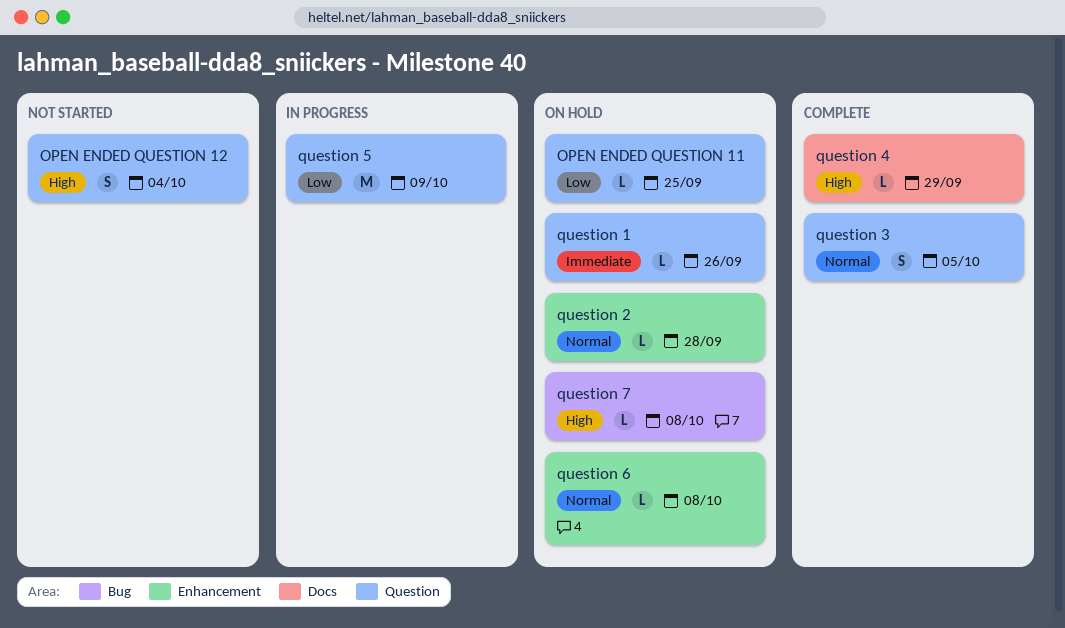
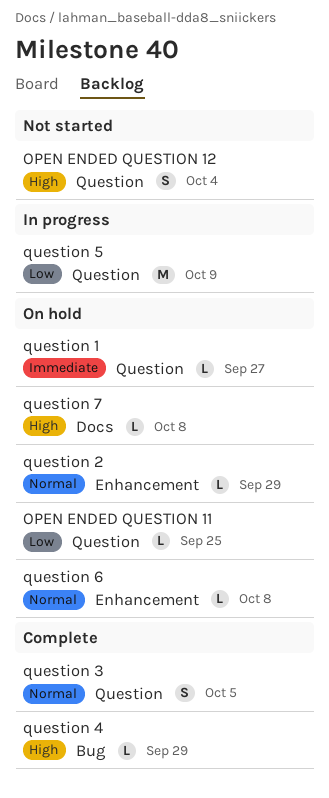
question 1, due: Sep 26 -> Sep 27
question 2, due: Sep 28 -> Sep 29
question 4, label: Docs -> Bug
question 7, label: Bug -> Docs

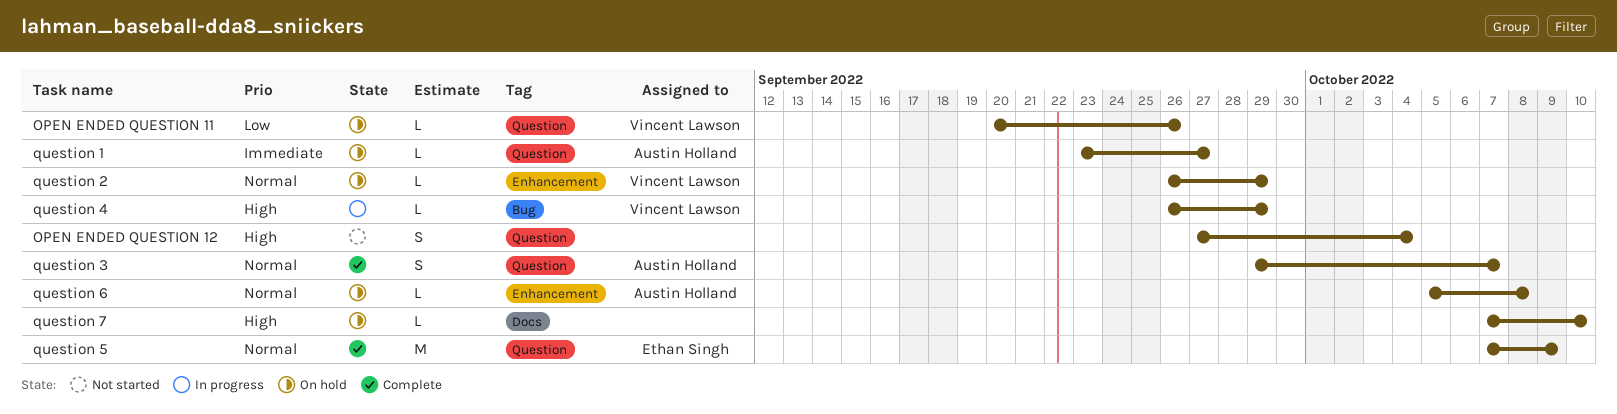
OPEN ENDED QUESTION 11, due: Sep 25 -> Sep 26
question 3, due: Oct 5 -> Oct 7
question 4, status: Complete -> In progress
question 5, status: In progress -> Complete
question 5, priority: Low -> Normal
question 7, due: Oct 8 -> Oct 10

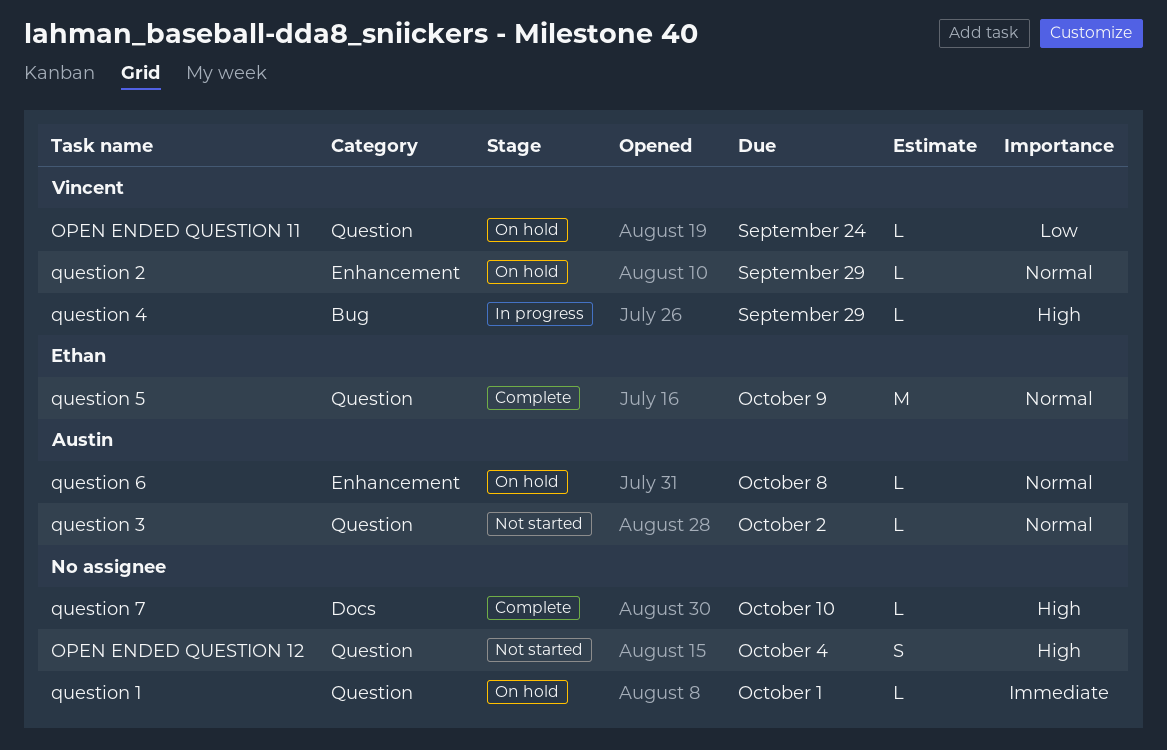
OPEN ENDED QUESTION 11, due: Sep 26 -> Sep 24
question 1, owner: Austin Holland -> none
question 1, due: Sep 27 -> Oct 1
question 3, status: Complete -> Not started
question 3, estimate: S -> L
question 3, due: Oct 7 -> Oct 2
question 7, status: On hold -> Complete

